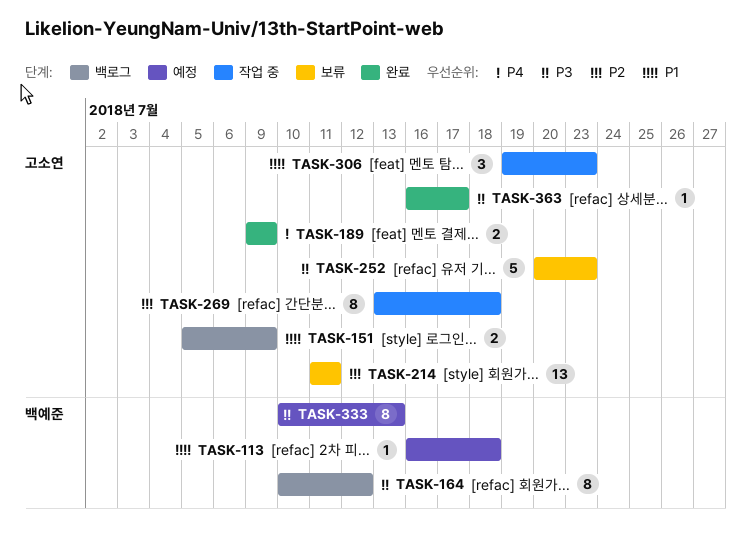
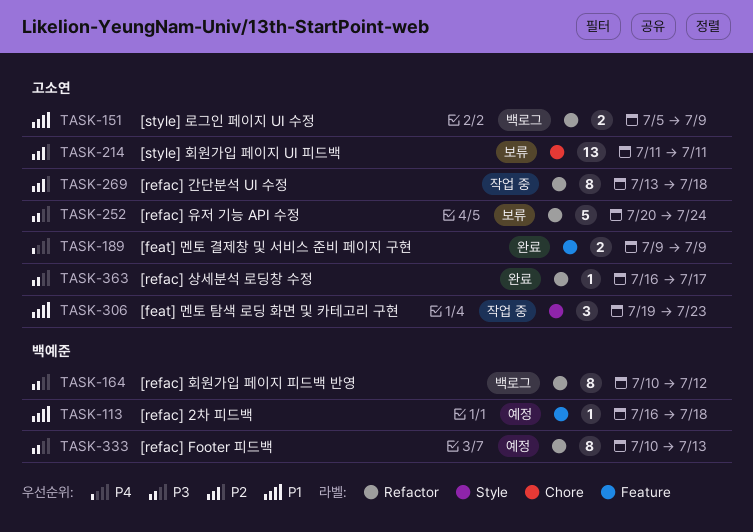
TASK-252, due: Jul 23 -> Jul 24

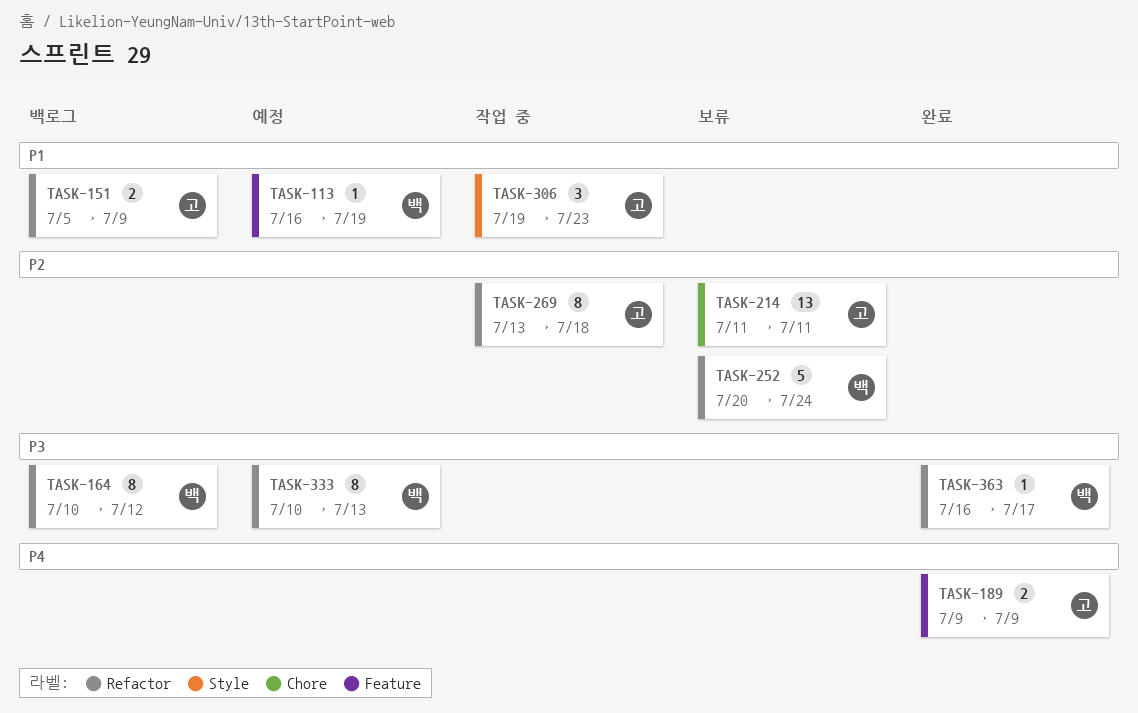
TASK-113, due: Jul 18 -> Jul 19
TASK-252, owner: 고소연 -> 백예준
TASK-252, priority: P3 -> P2
TASK-363, owner: 고소연 -> 백예준

